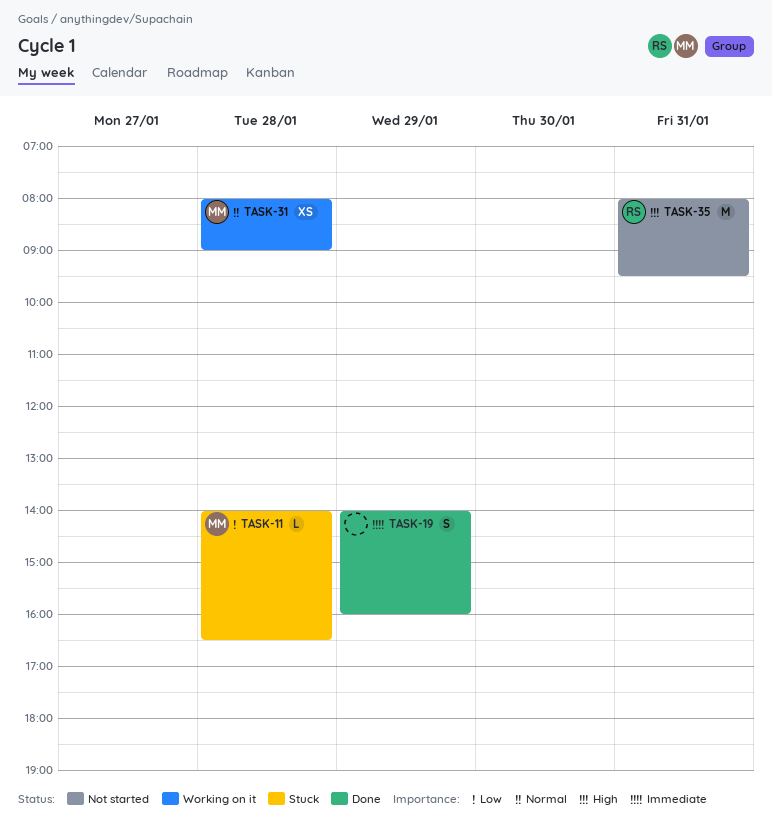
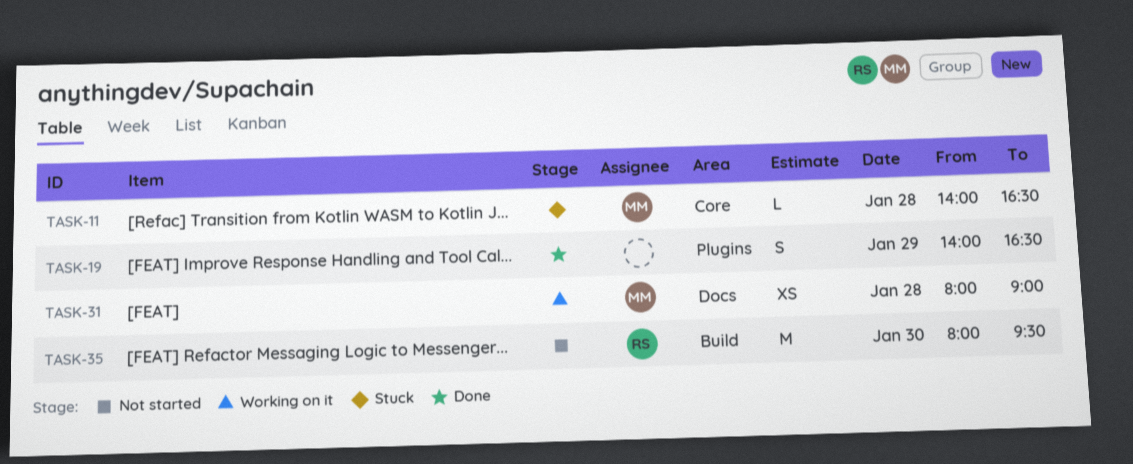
TASK-19, ends: 16:00 -> 16:30
TASK-35, day: Jan 31 -> Jan 30

